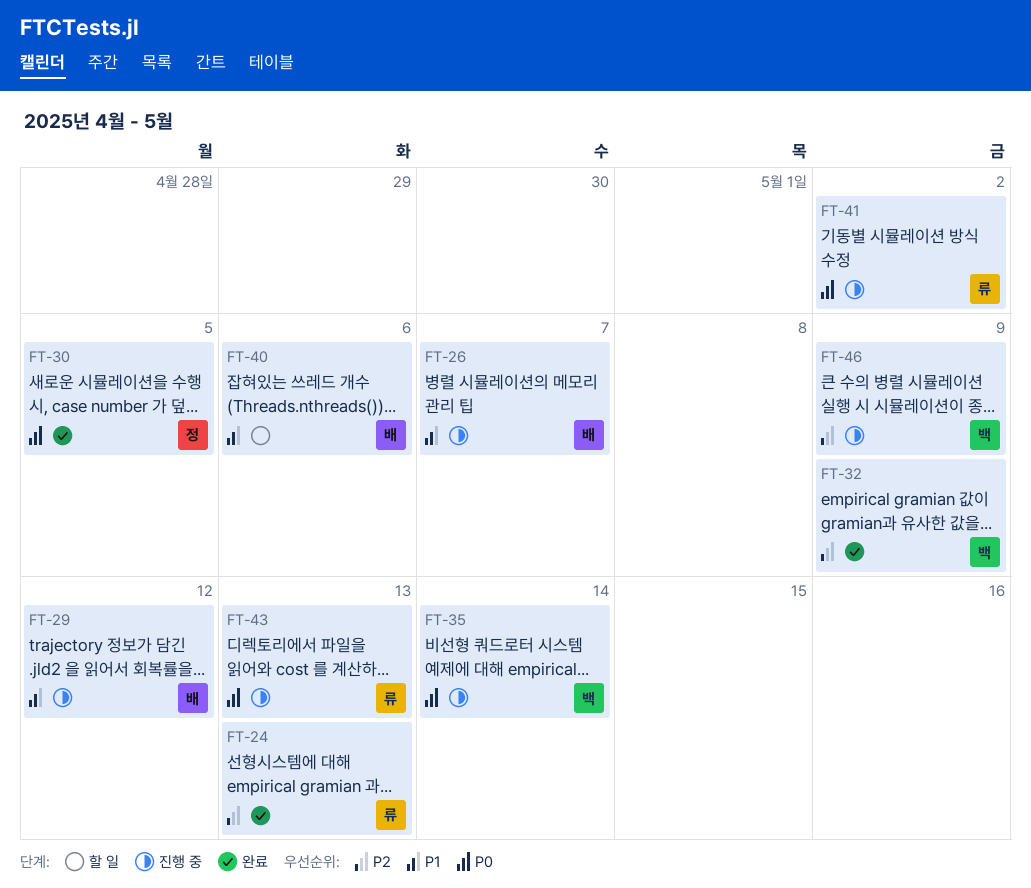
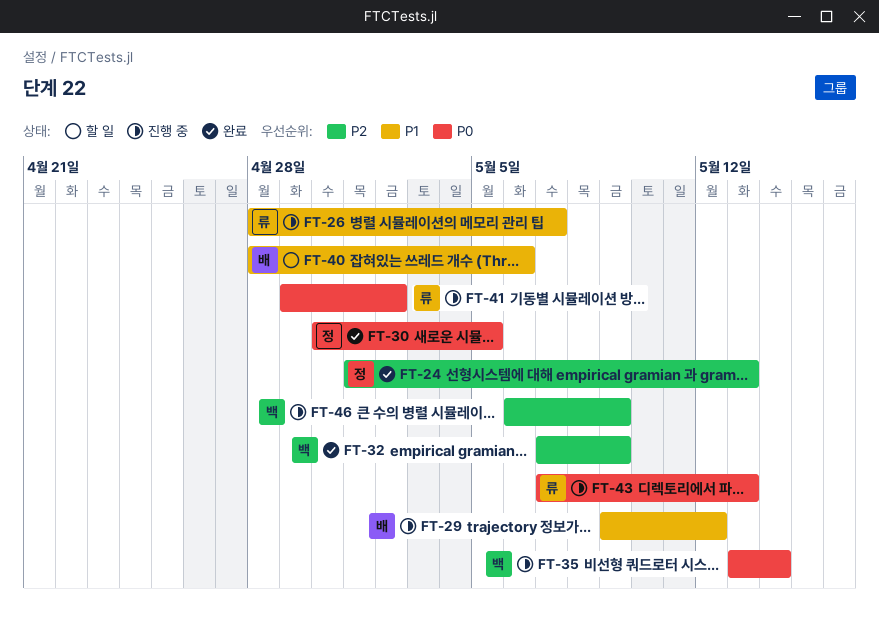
FT-24, owner: 류 -> 정
FT-26, owner: 배 -> 류

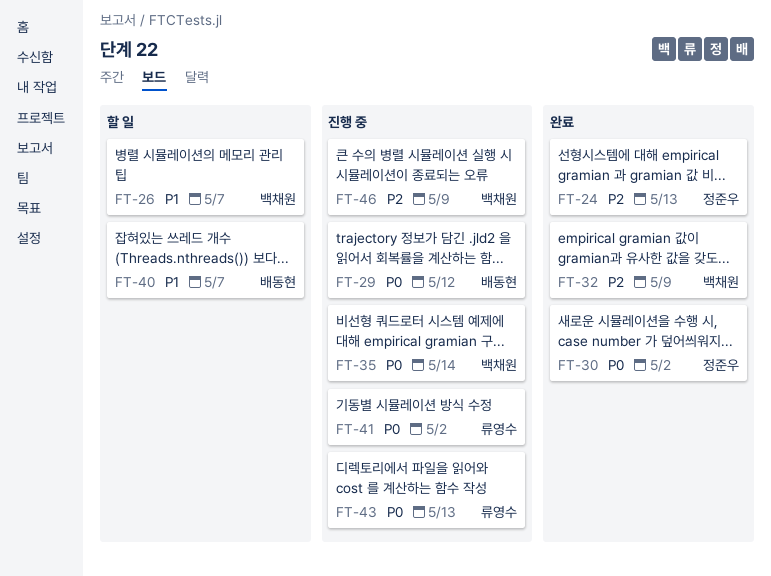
FT-26, status: 진행 중 -> 할 일
FT-26, owner: 류영수 -> 백채원
FT-29, priority: P1 -> P0
FT-30, due: May 5 -> May 2
FT-40, due: May 6 -> May 7

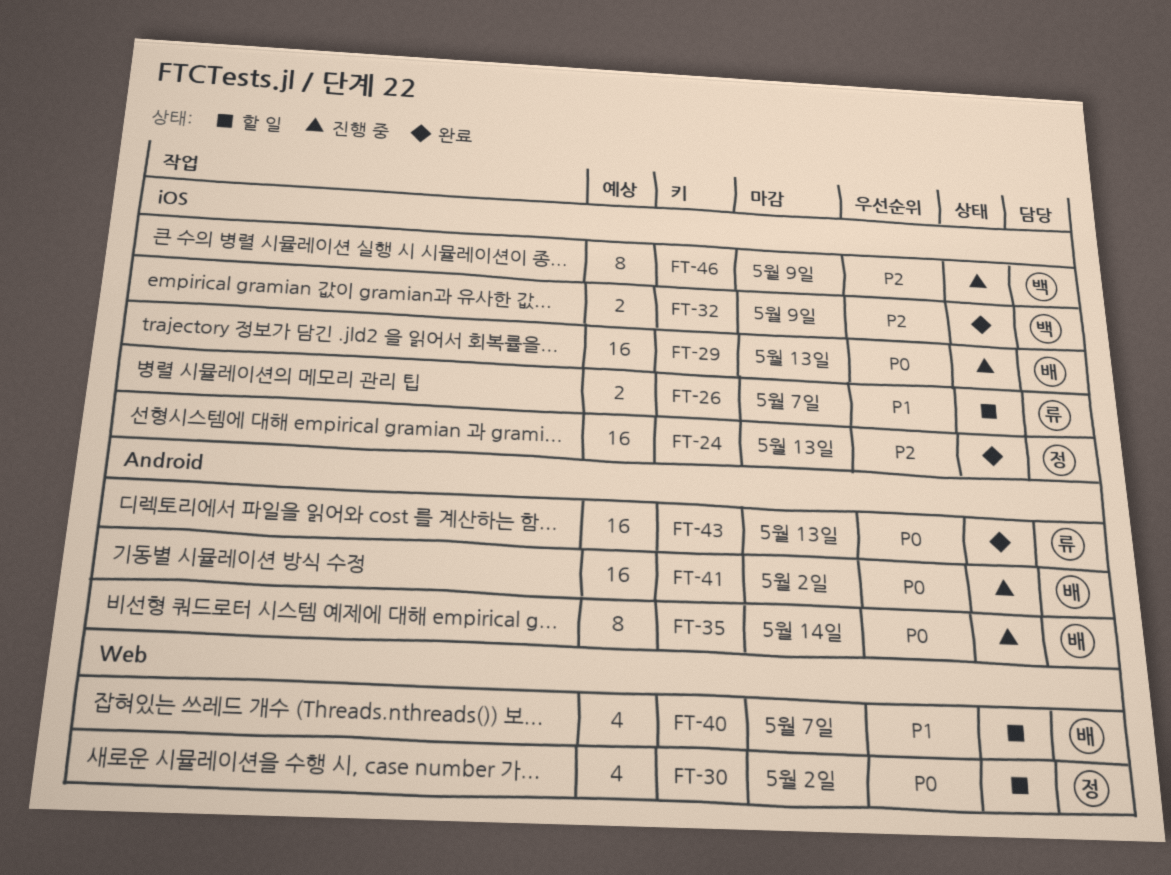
FT-26, owner: 백채원 -> 류영수
FT-29, due: May 12 -> May 13
FT-30, status: 완료 -> 할 일
FT-35, owner: 백채원 -> 배동현
FT-41, owner: 류영수 -> 배동현
FT-43, status: 진행 중 -> 완료

